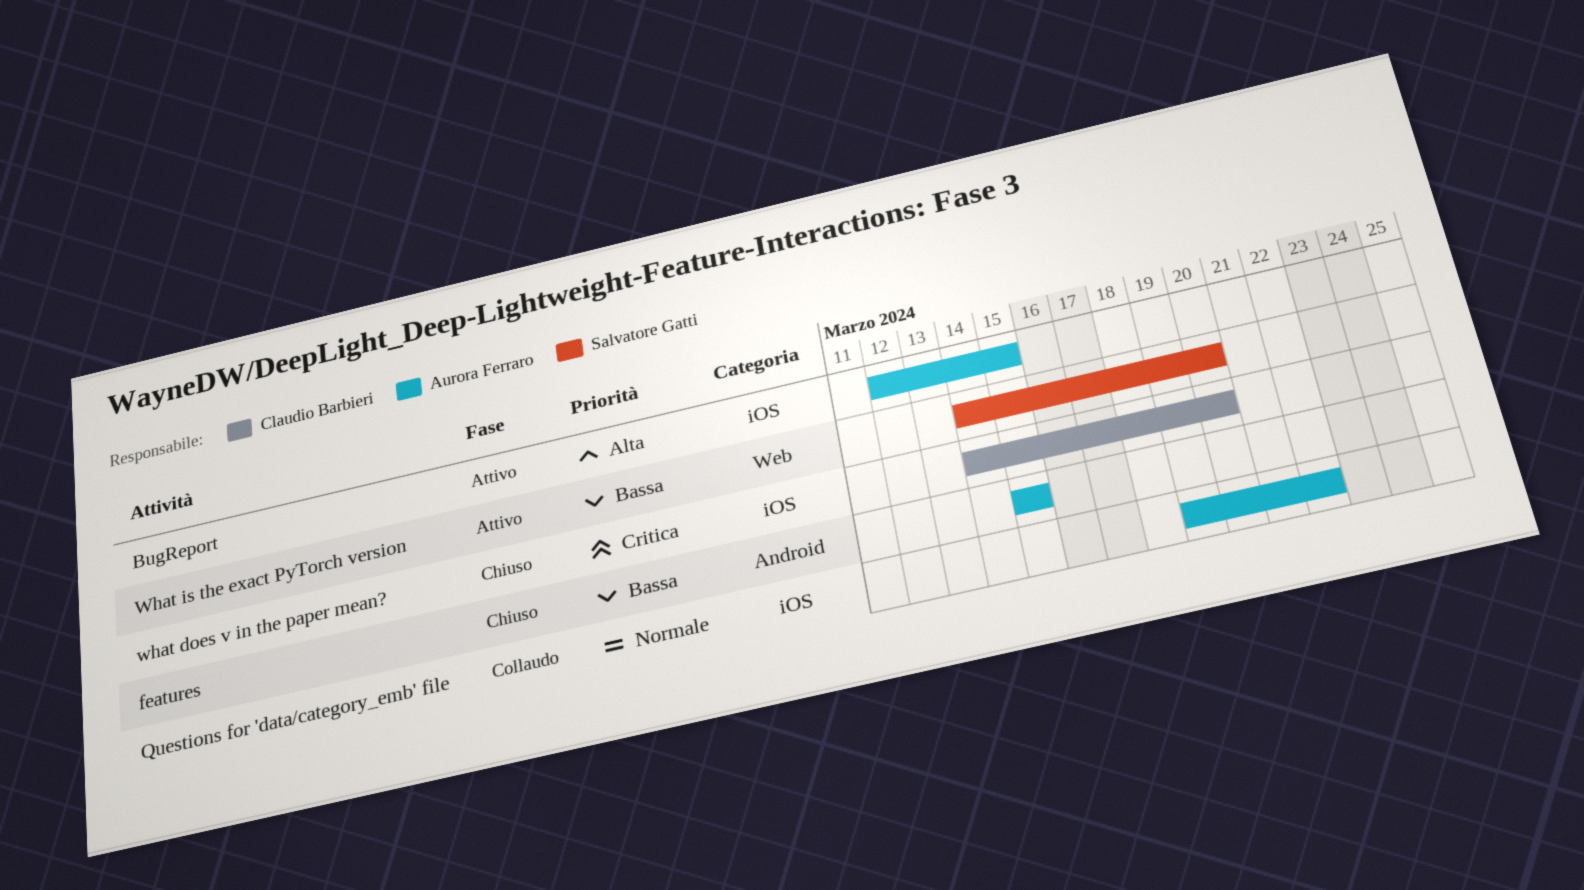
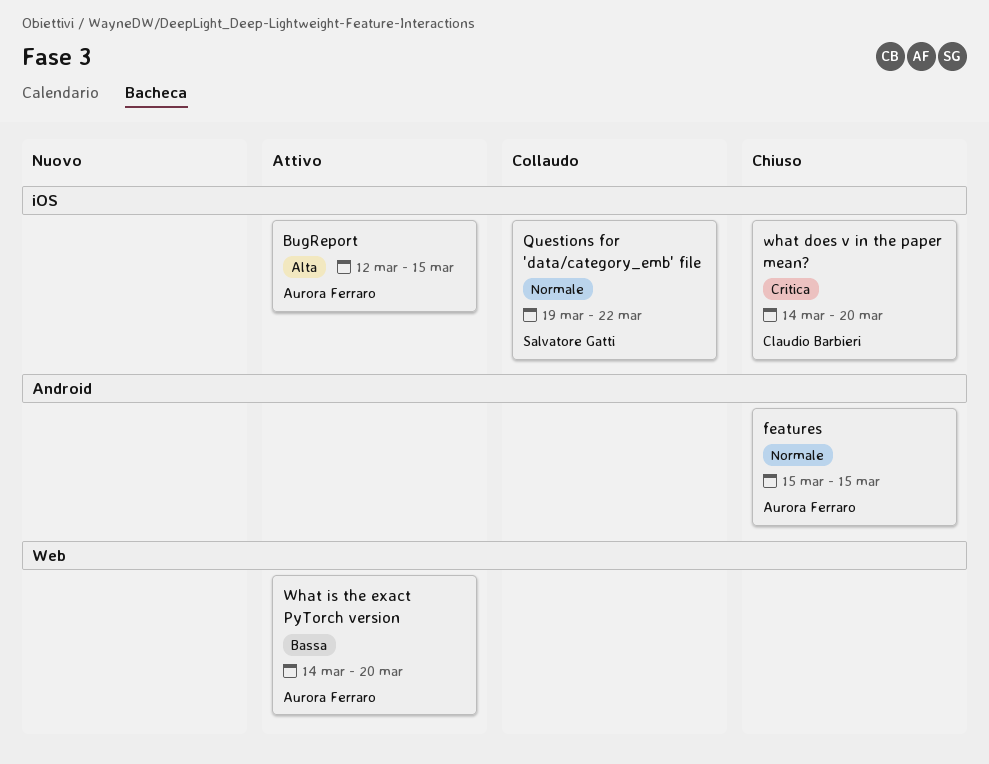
features, priority: Bassa -> Normale
Questions for 'data/category_emb' file, owner: Aurora Ferraro -> Salvatore Gatti
What is the exact PyTorch version, owner: Salvatore Gatti -> Aurora Ferraro

